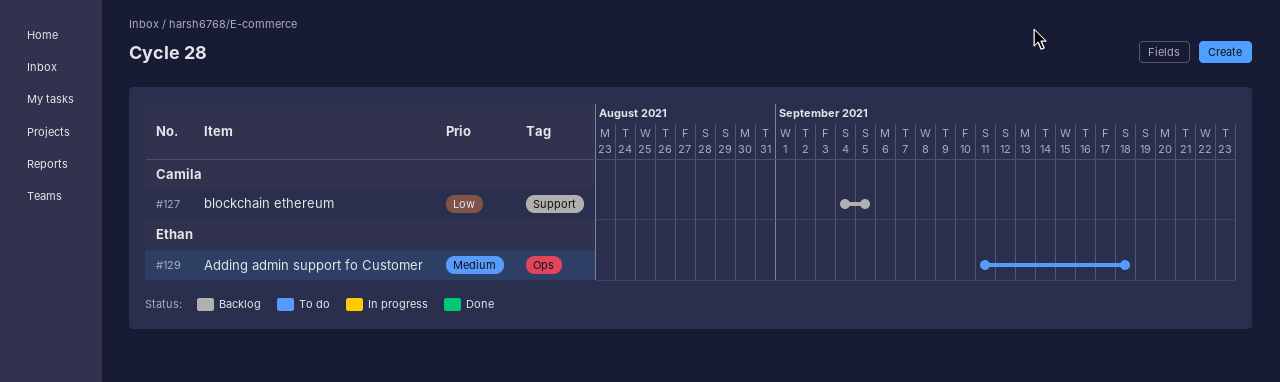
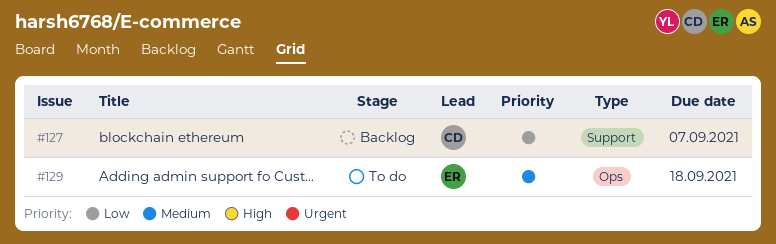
#127, due: Sep 5 -> Sep 7

